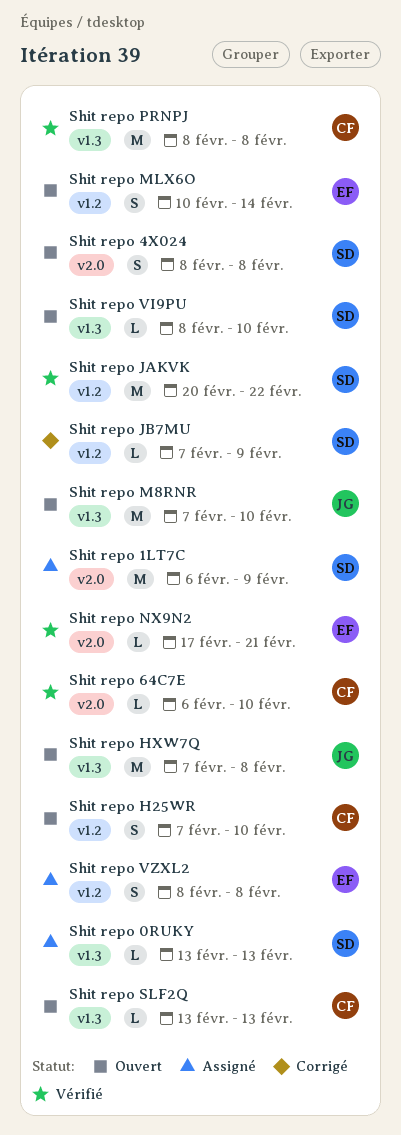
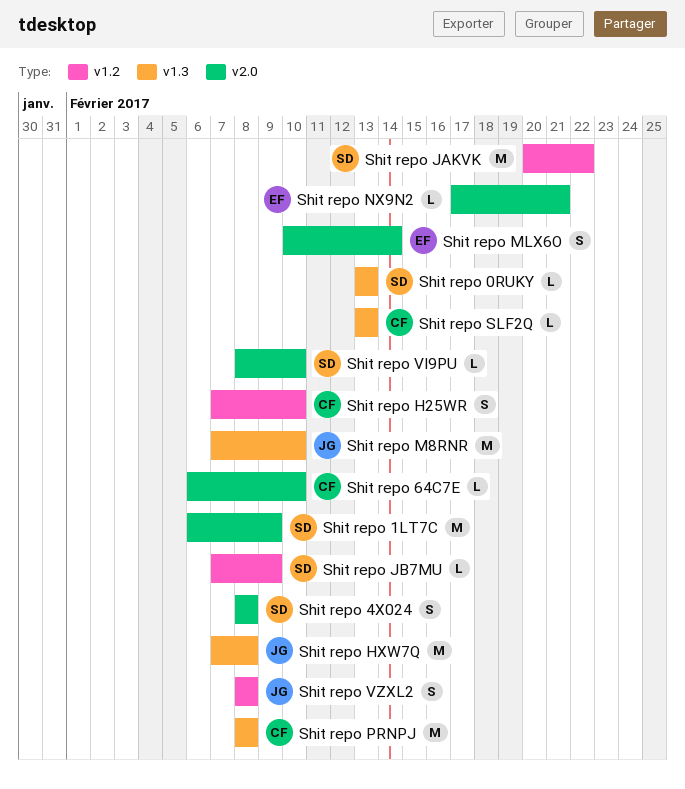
Shit repo MLX6O, label: v1.2 -> v2.0
Shit repo VI9PU, label: v1.3 -> v2.0
Shit repo VZXL2, owner: EF -> JG

